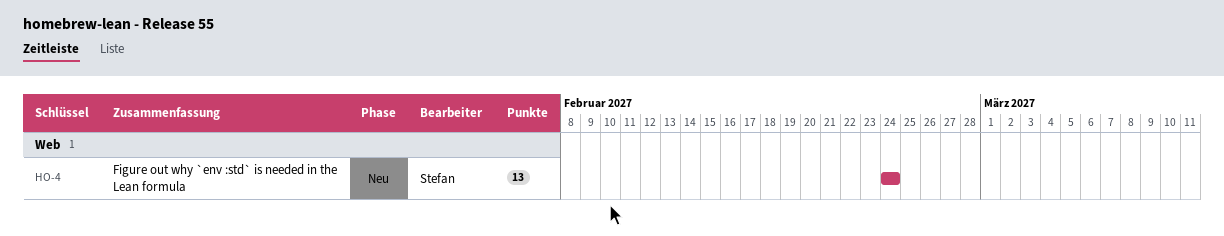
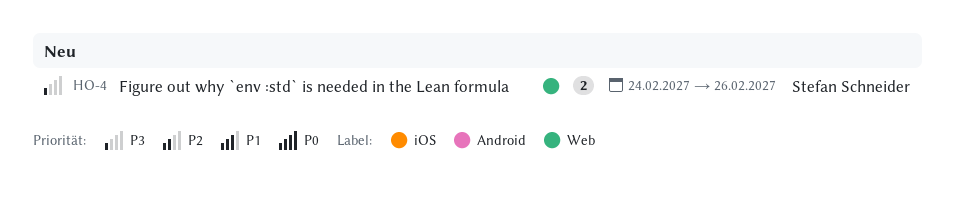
HO-4, estimate: 13 -> 2
HO-4, due: Feb 24 -> Feb 26

